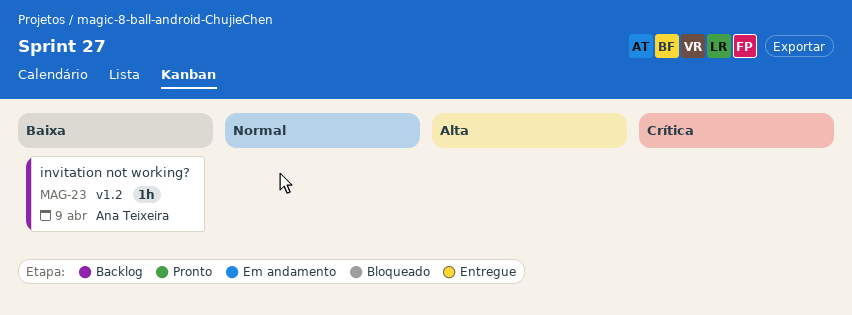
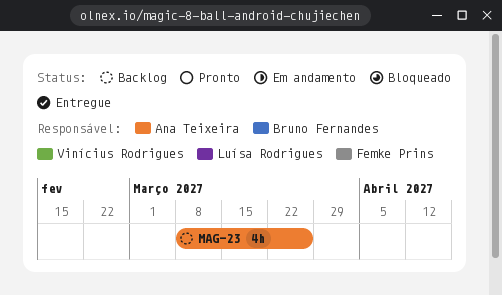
MAG-23, estimate: 1h -> 4h
MAG-23, due: Apr 9 -> Mar 26

